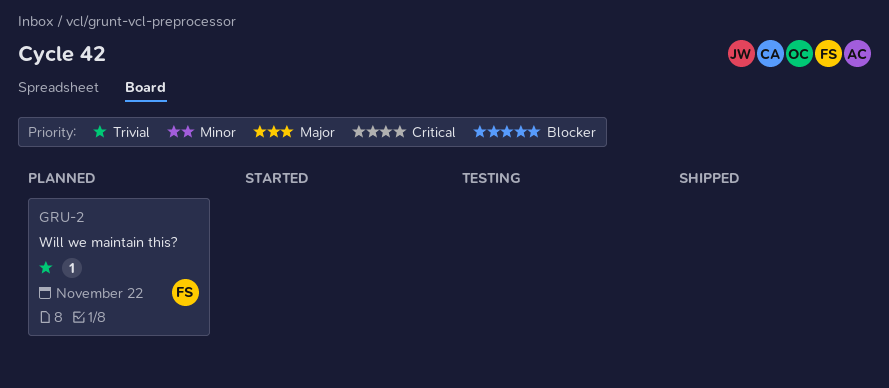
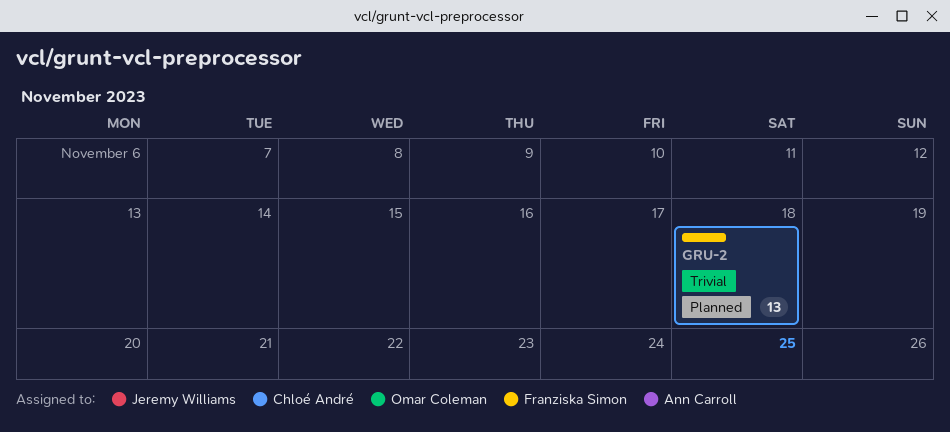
GRU-2, estimate: 1 -> 13
GRU-2, due: Nov 22 -> Nov 18

